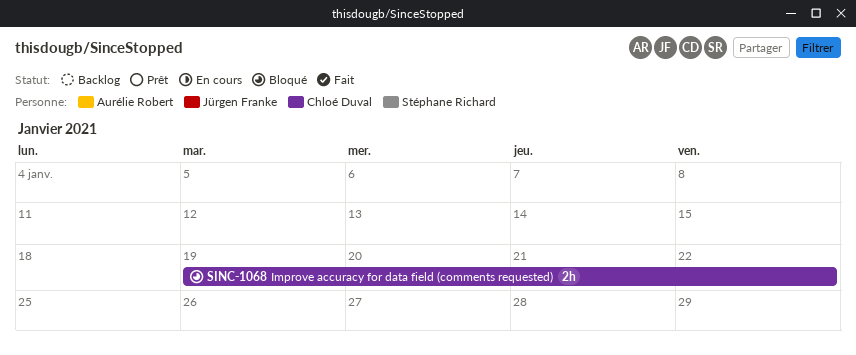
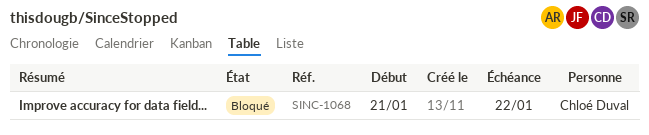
SINC-1068, start: Jan 19 -> Jan 21

